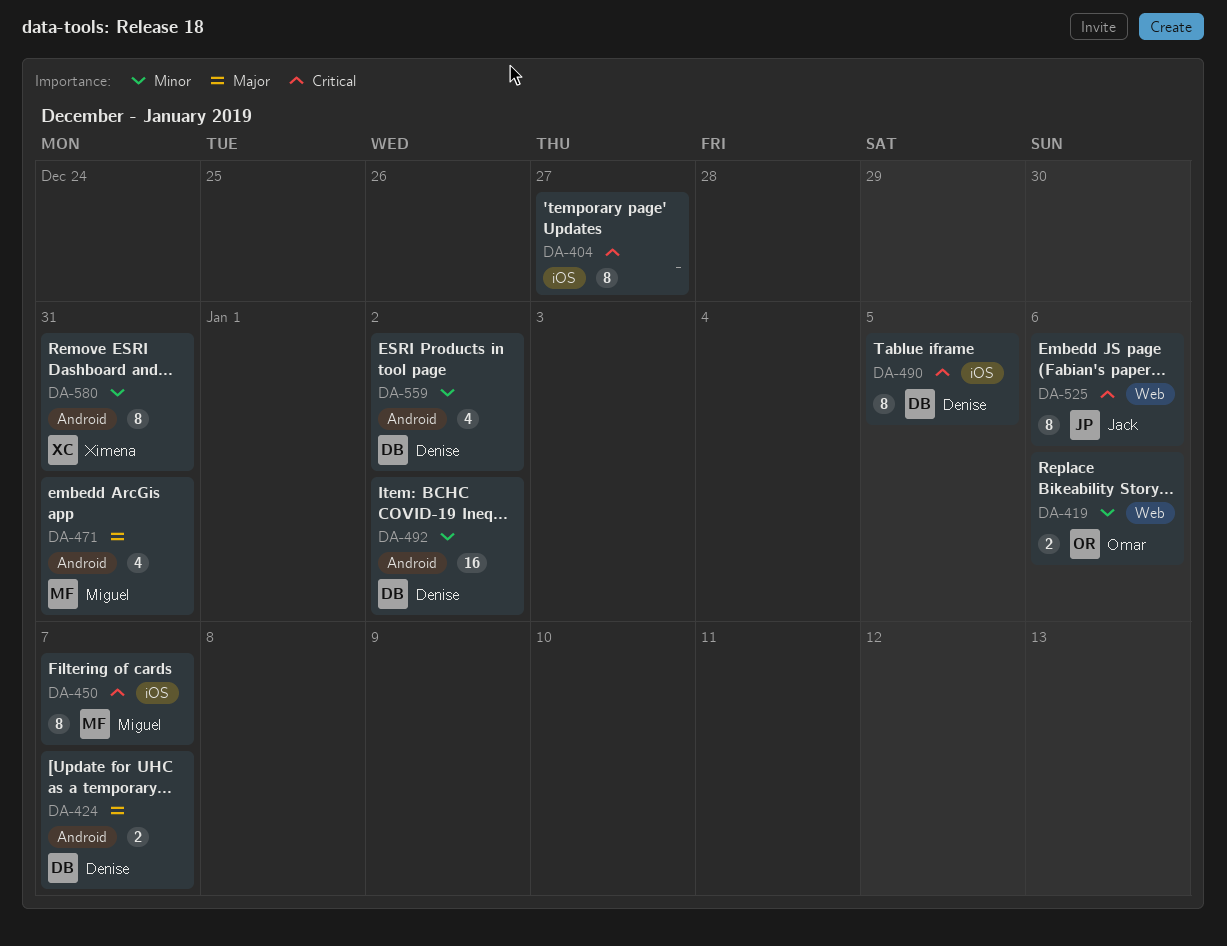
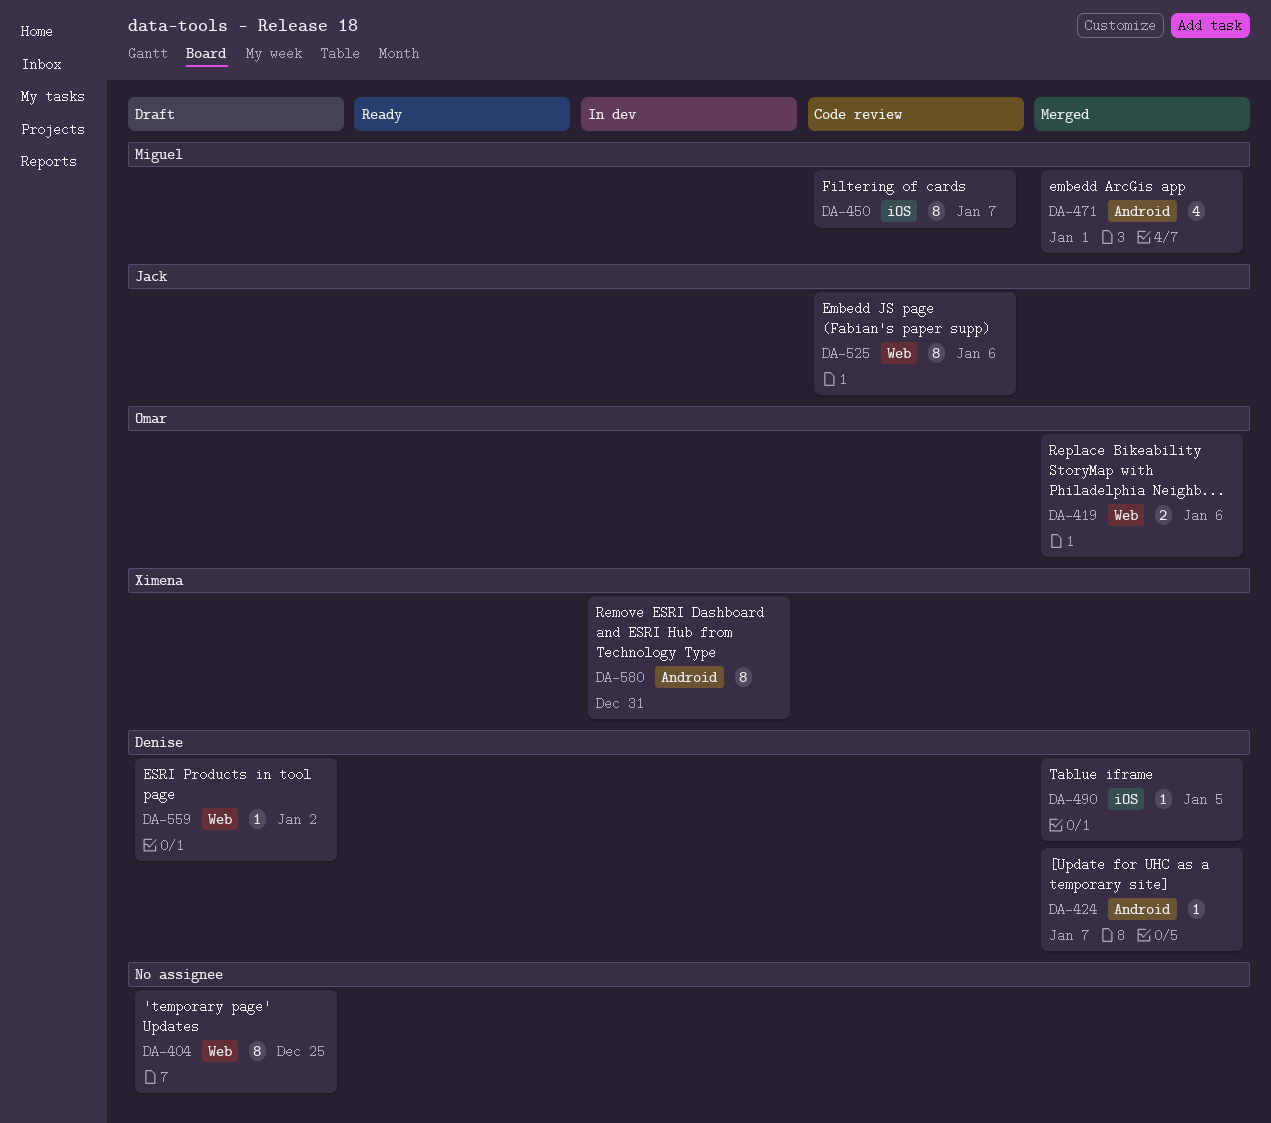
DA-404, label: iOS -> Web
DA-404, due: Dec 27 -> Dec 25
DA-424, estimate: 2 -> 1
DA-471, due: Dec 31 -> Jan 1
DA-490, estimate: 8 -> 1
DA-492: present -> none
DA-559, label: Android -> Web
DA-559, estimate: 4 -> 1

